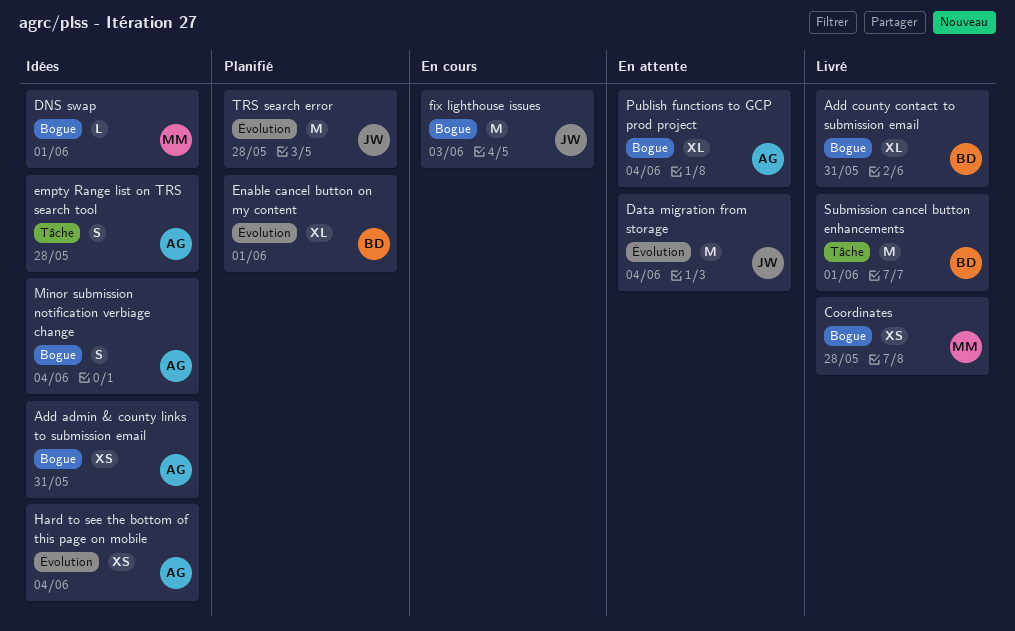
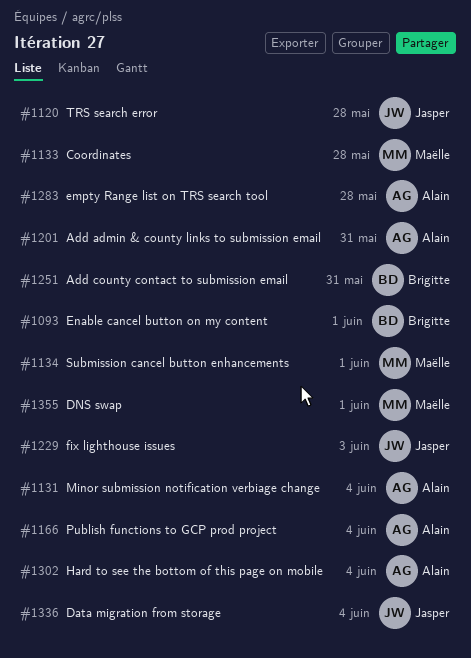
Submission cancel button enhancements, owner: Brigitte -> Maëlle

